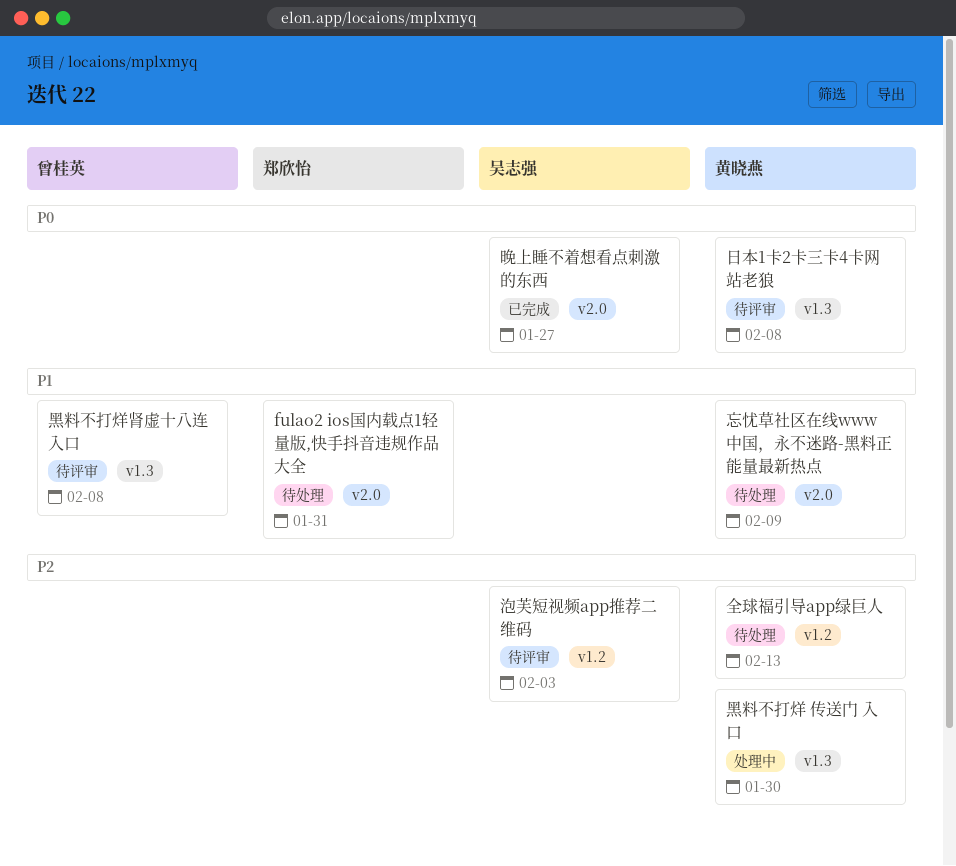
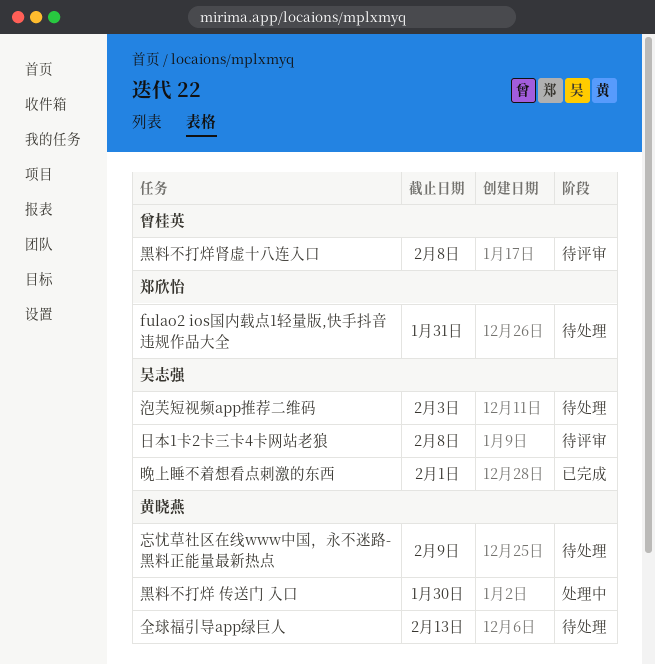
日本1卡2卡三卡4卡网站老狼, owner: 黄晓燕 -> 吴志强
晚上睡不着想看点刺激的东西, due: Jan 27 -> Feb 1
泡芙短视频app推荐二维码, status: 待评审 -> 待处理

